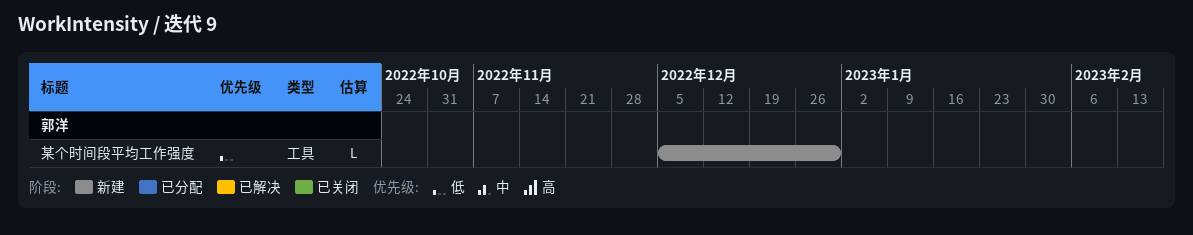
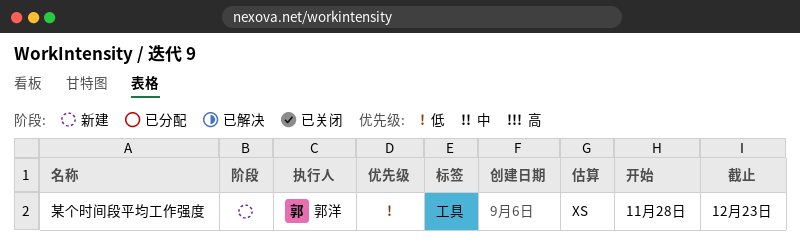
某个时间段平均工作强度, estimate: L -> XS
某个时间段平均工作强度, start: Dec 5 -> Nov 28
某个时间段平均工作强度, due: Dec 30 -> Dec 23

